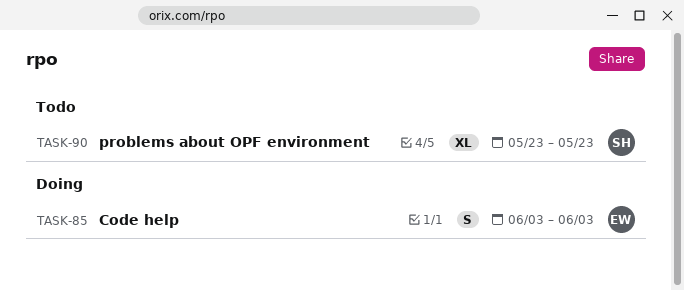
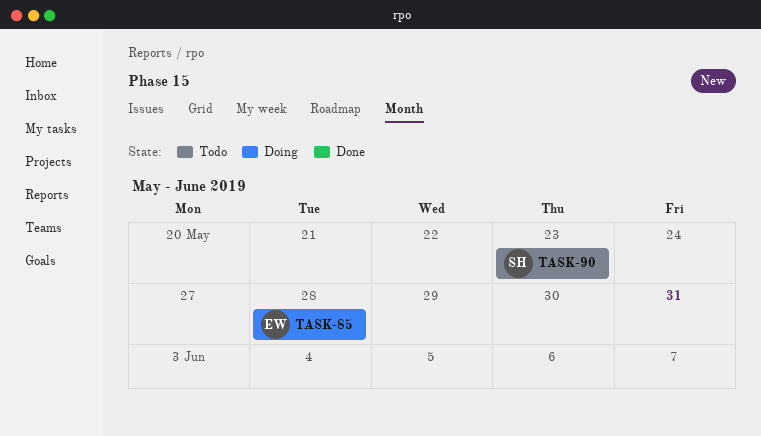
TASK-85, start: Jun 3 -> May 28
TASK-85, due: Jun 3 -> May 28

